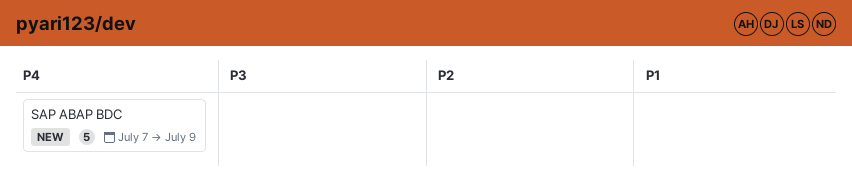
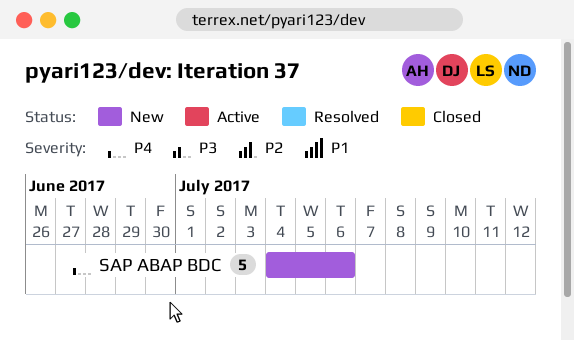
SAP ABAP BDC, start: Jul 7 -> Jul 4
SAP ABAP BDC, due: Jul 9 -> Jul 6

